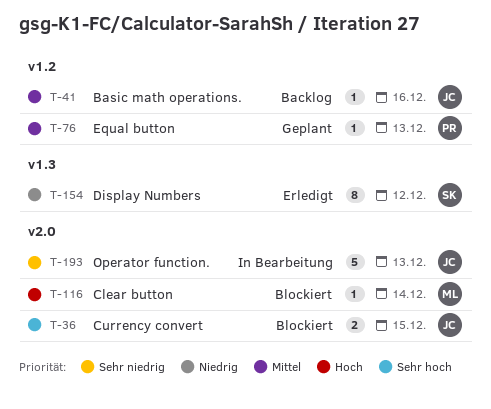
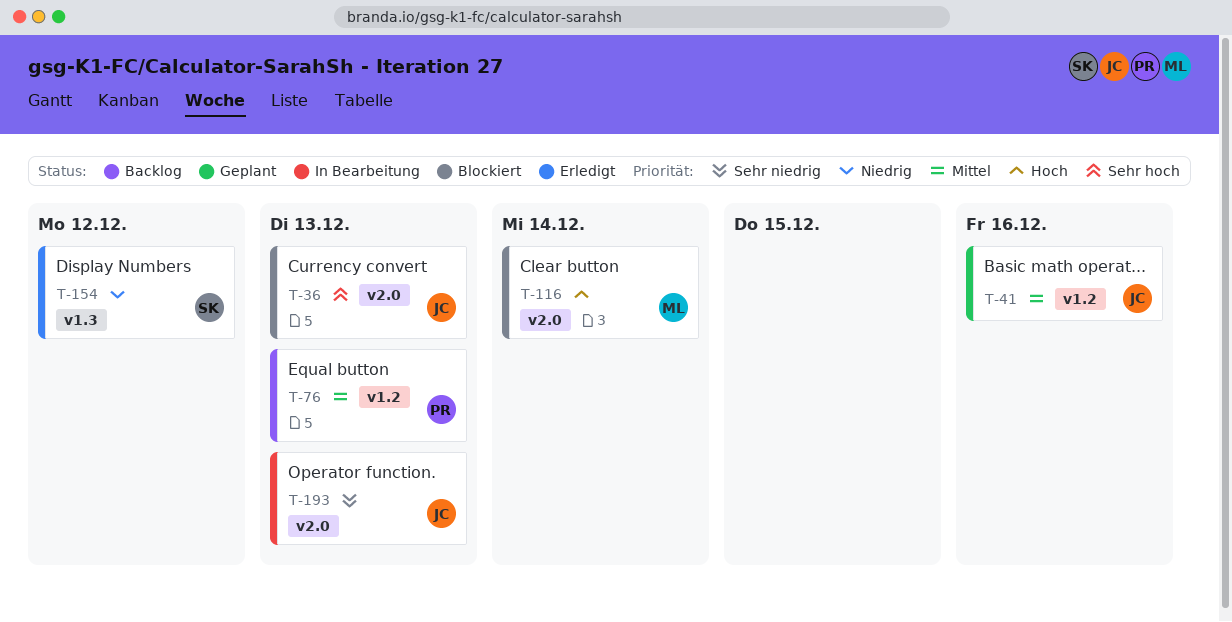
T-36, due: Dec 15 -> Dec 13
T-41, status: Backlog -> Geplant
T-76, status: Geplant -> Backlog

